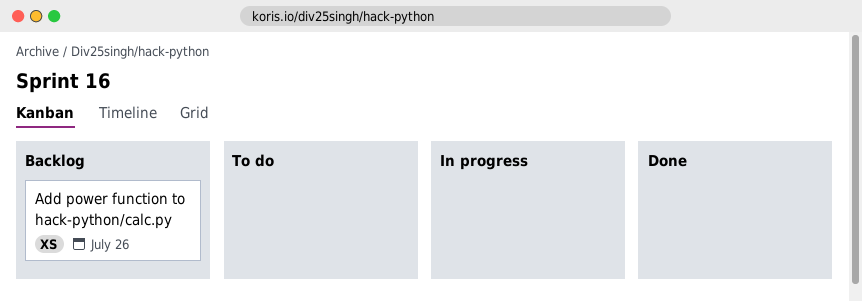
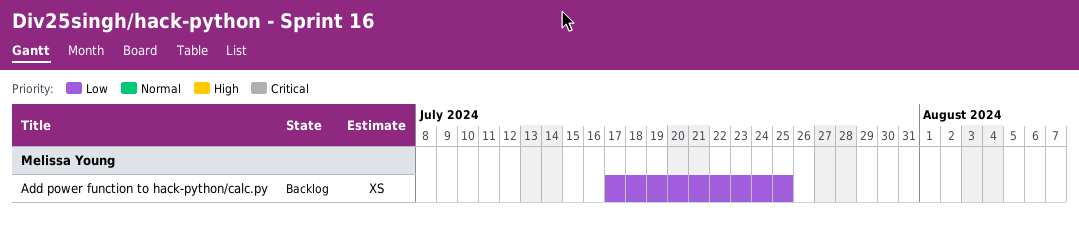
Add power function to hack-python/calc.py, due: Jul 26 -> Jul 25

